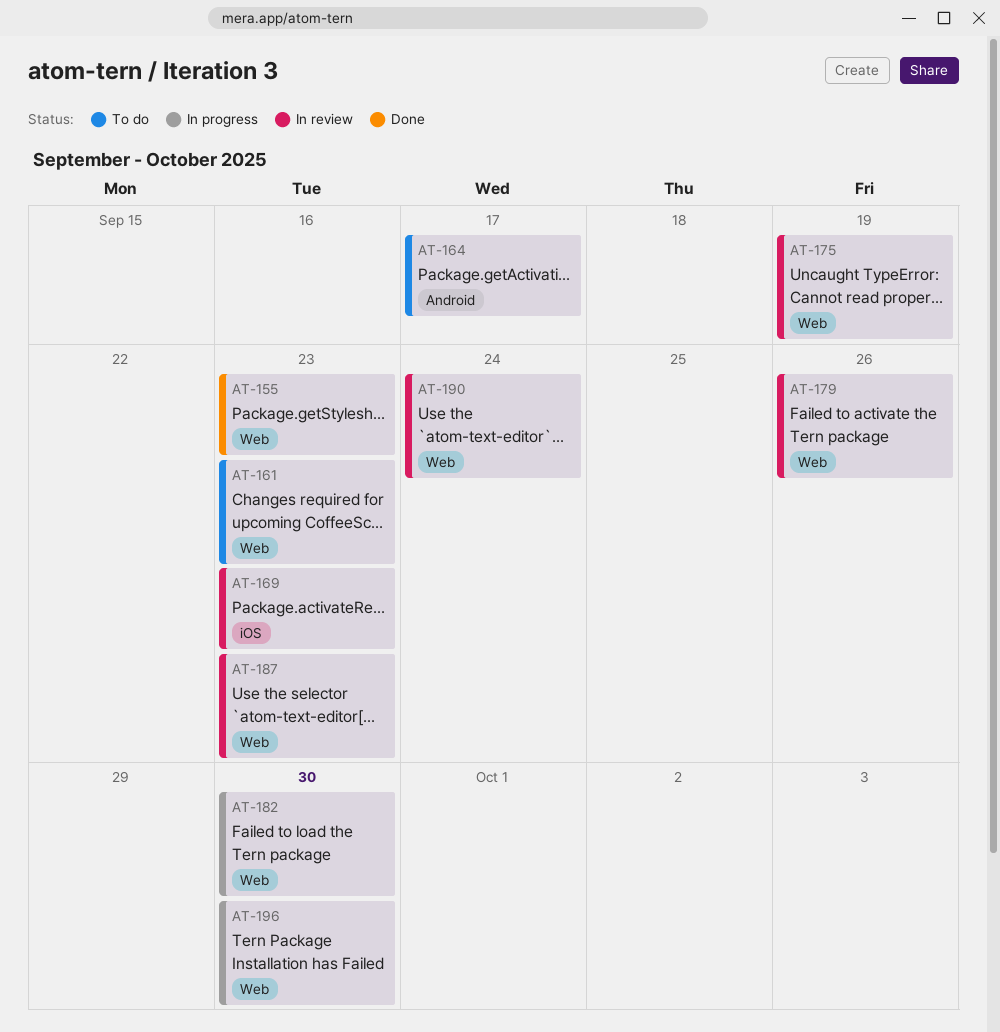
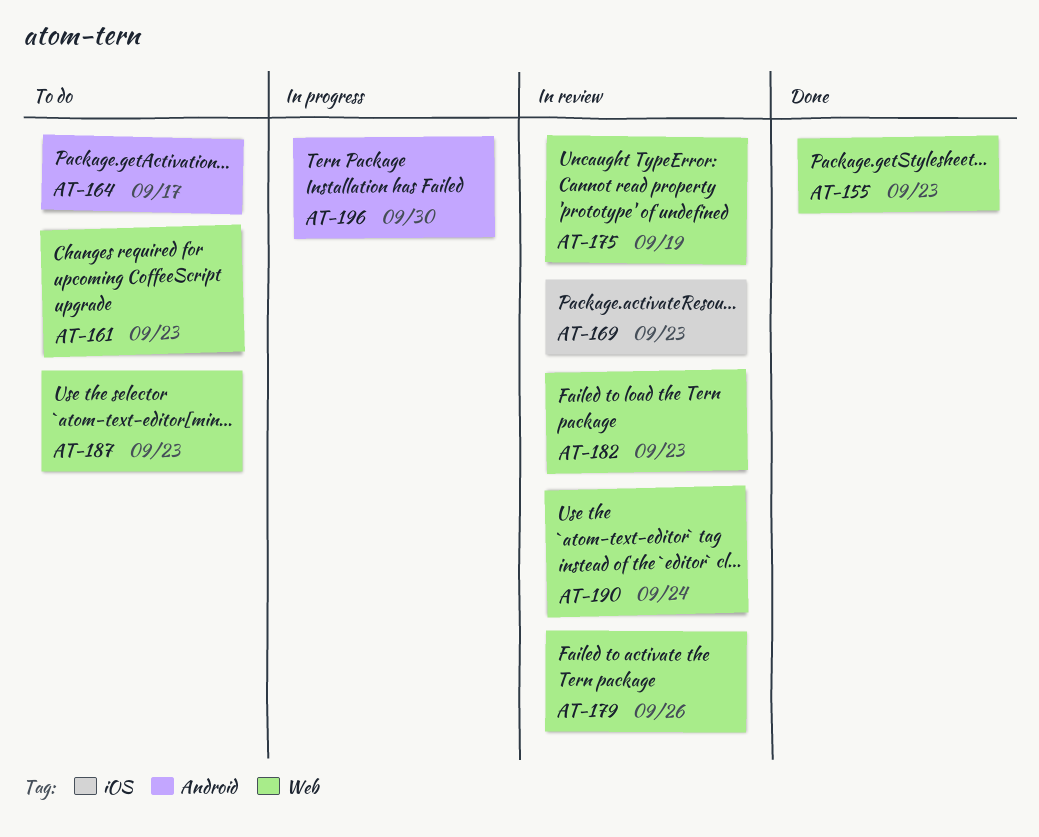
AT-182, status: In progress -> In review
AT-182, due: Sep 30 -> Sep 23
AT-187, status: In review -> To do
AT-196, label: Web -> Android

